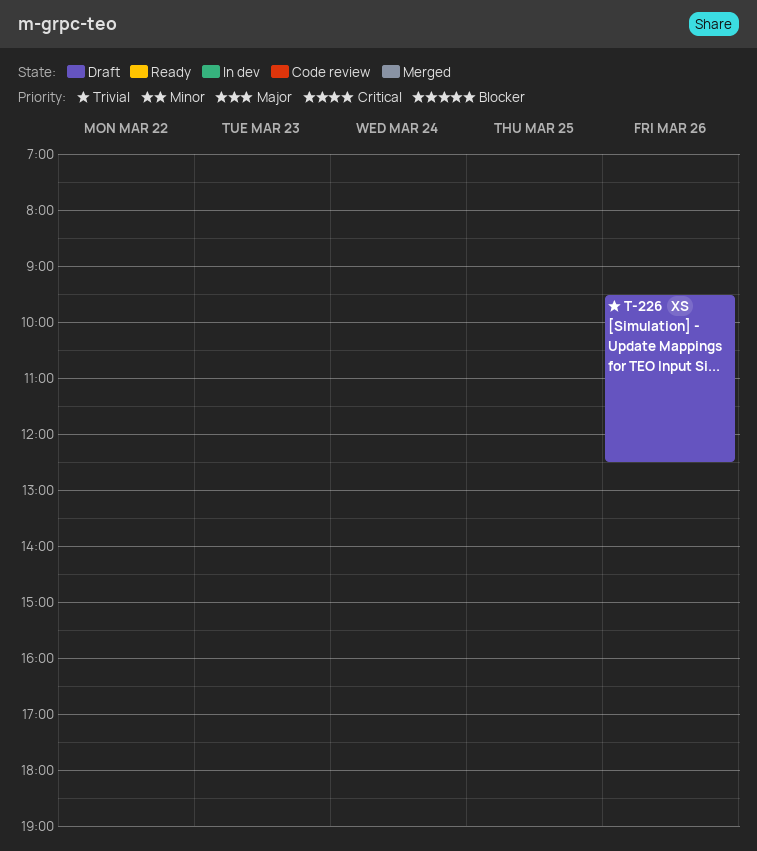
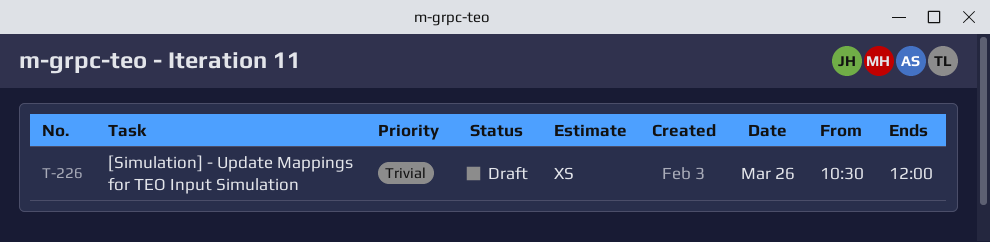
T-226, begins: 09:30 -> 10:30
T-226, ends: 12:30 -> 12:00

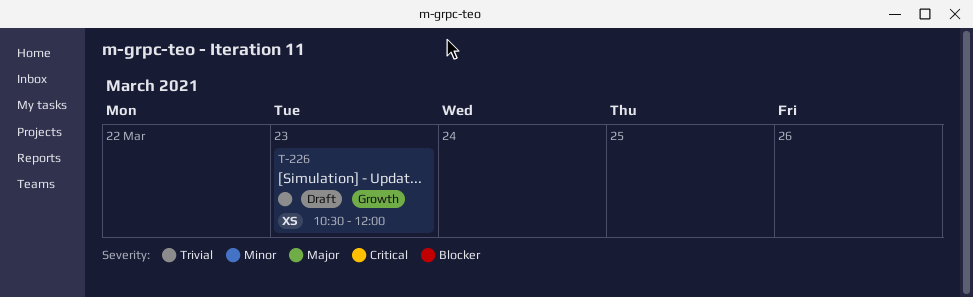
T-226, day: Mar 26 -> Mar 23

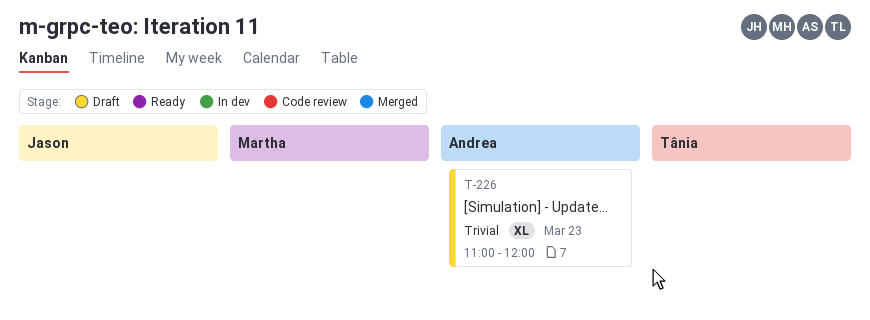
T-226, estimate: XS -> XL
T-226, begins: 10:30 -> 11:00

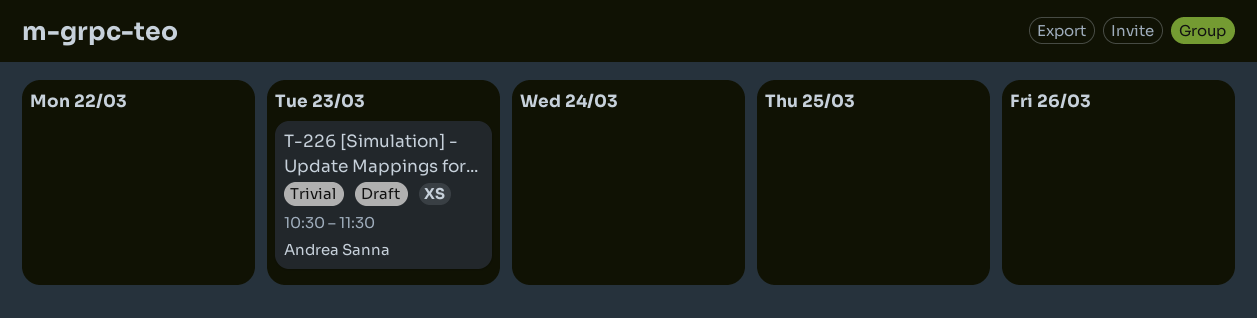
T-226, estimate: XL -> XS
T-226, begins: 11:00 -> 10:30
T-226, ends: 12:00 -> 11:30

